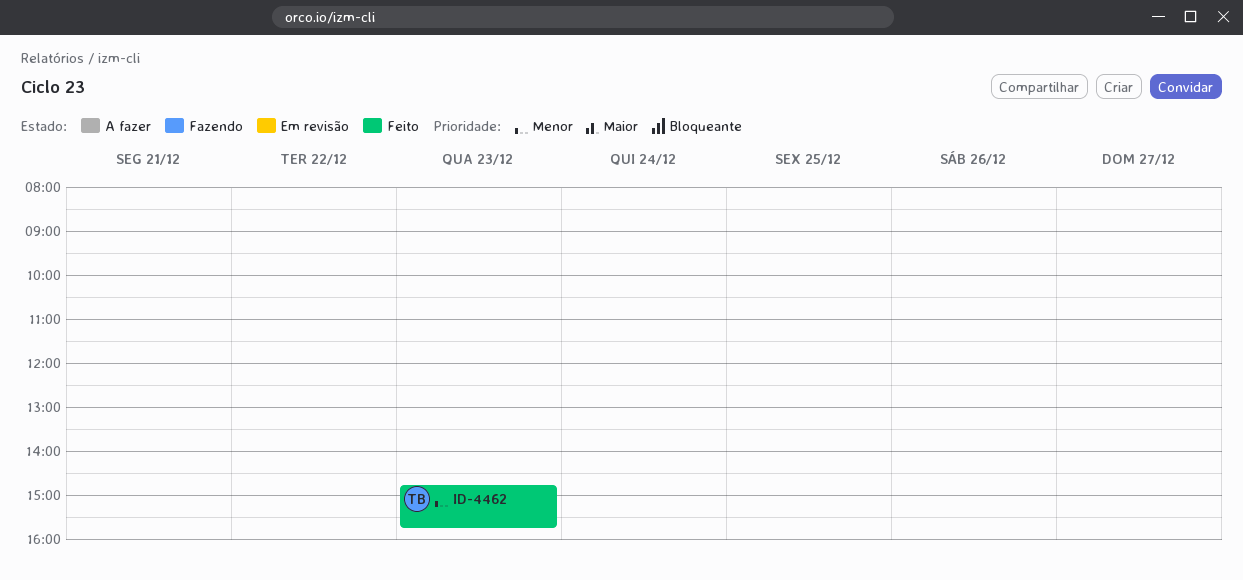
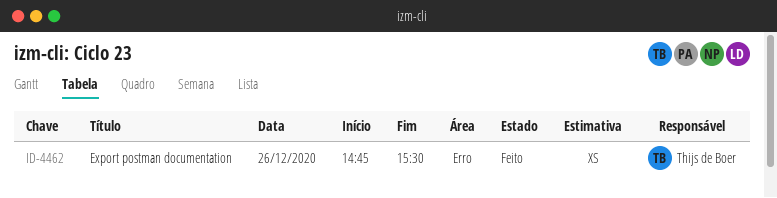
ID-4462, day: Dec 23 -> Dec 26
ID-4462, ends: 15:45 -> 15:30

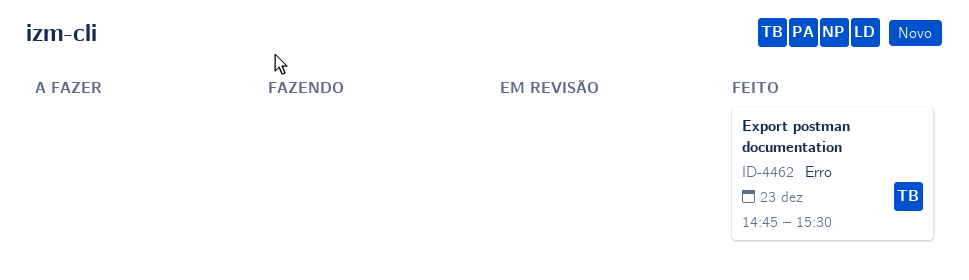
ID-4462, day: Dec 26 -> Dec 23

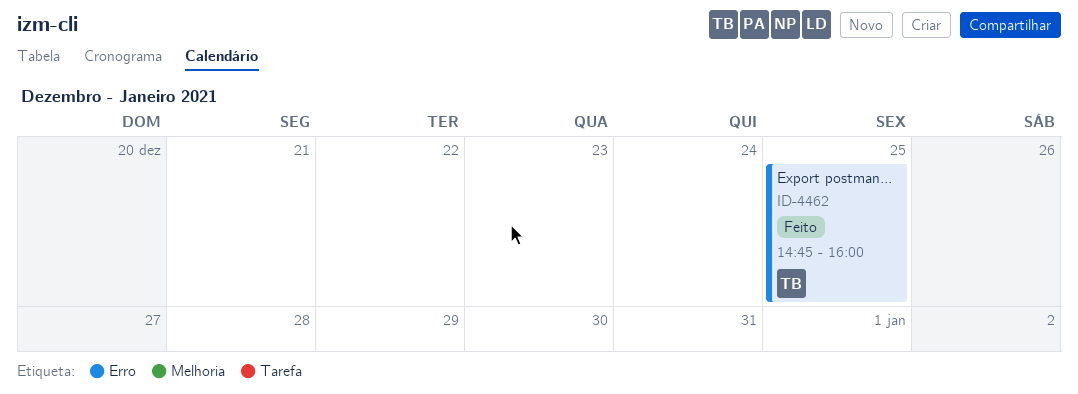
ID-4462, day: Dec 23 -> Dec 25
ID-4462, ends: 15:30 -> 16:00

